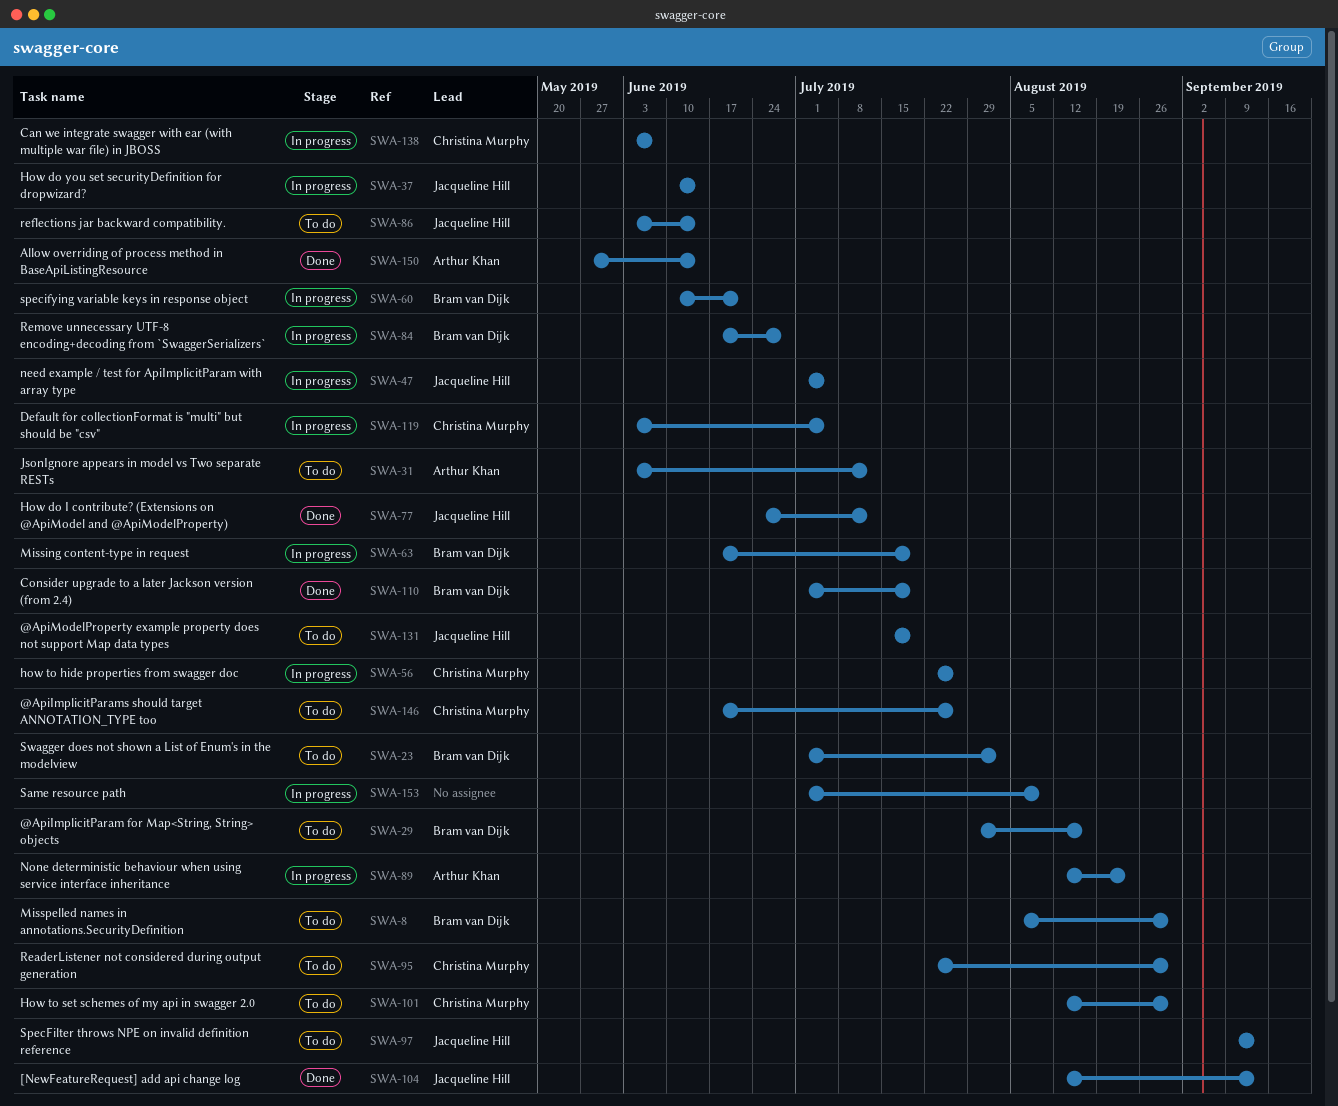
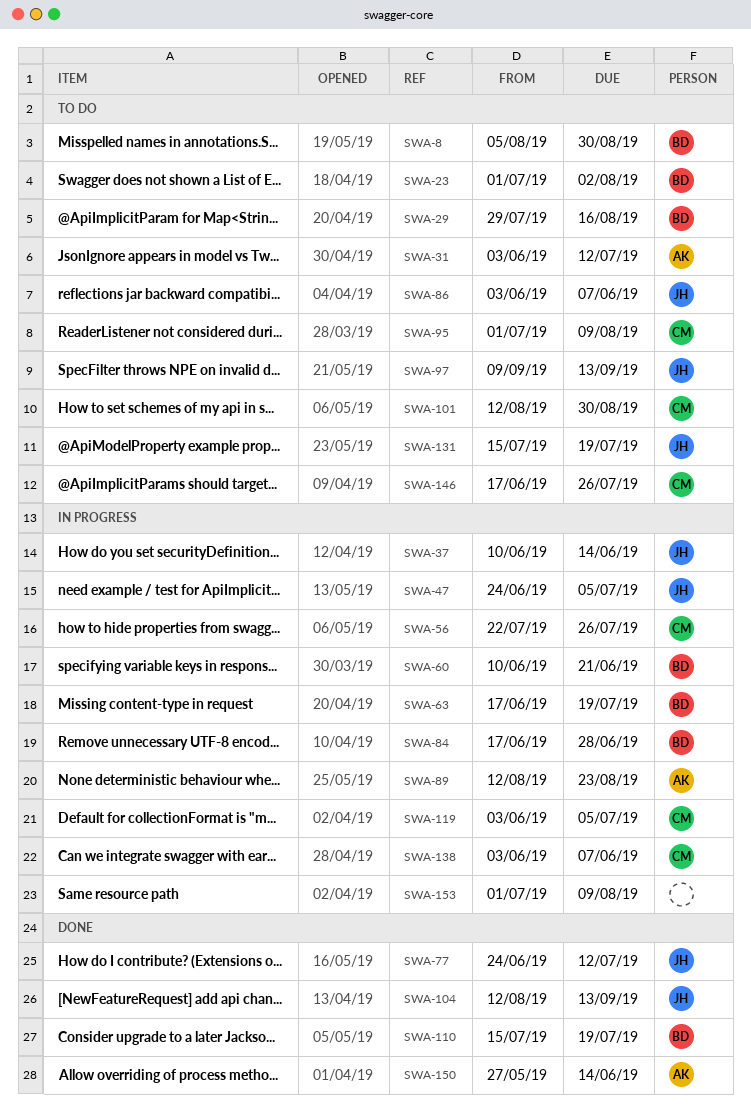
SWA-47, start: Jul 1 -> Jun 24
SWA-86, due: Jun 14 -> Jun 7
SWA-95, start: Jul 22 -> Jul 1
SWA-95, due: Aug 30 -> Aug 9
SWA-110, start: Jul 1 -> Jul 15

